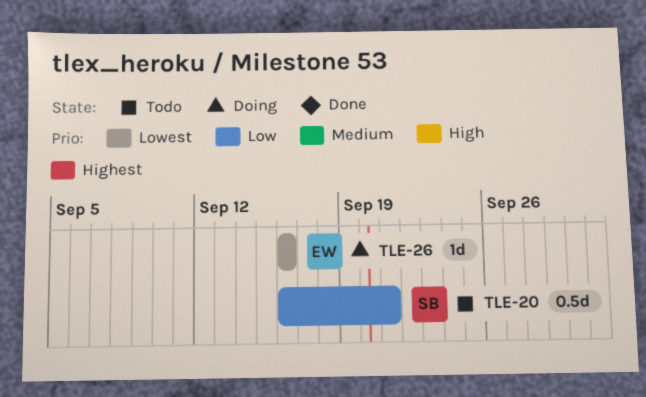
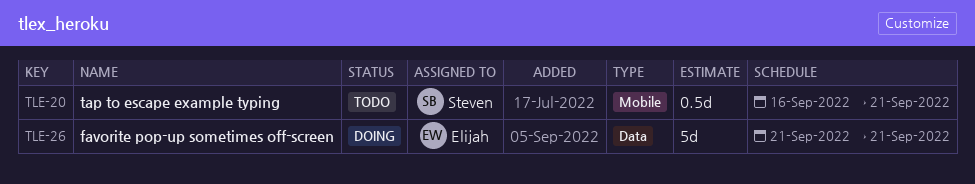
TLE-26, estimate: 1d -> 5d
TLE-26, start: Sep 16 -> Sep 21
TLE-26, due: Sep 16 -> Sep 21

